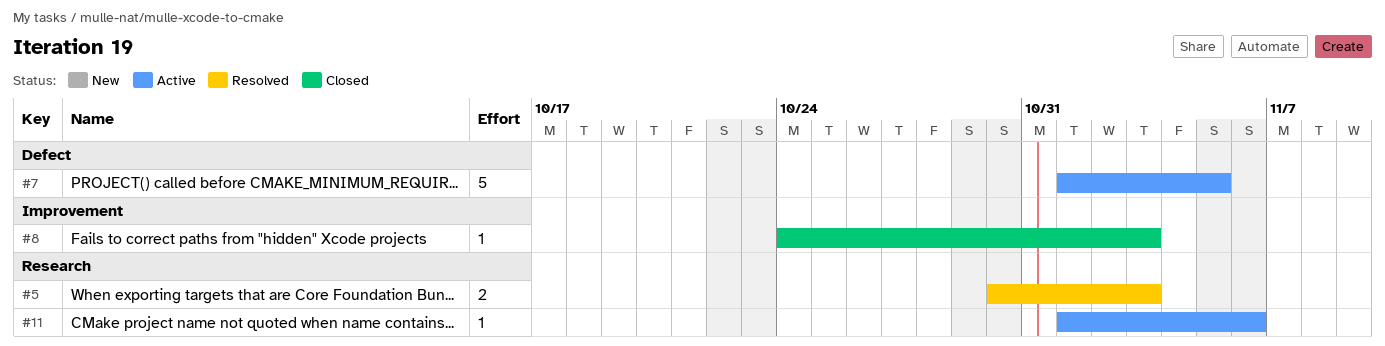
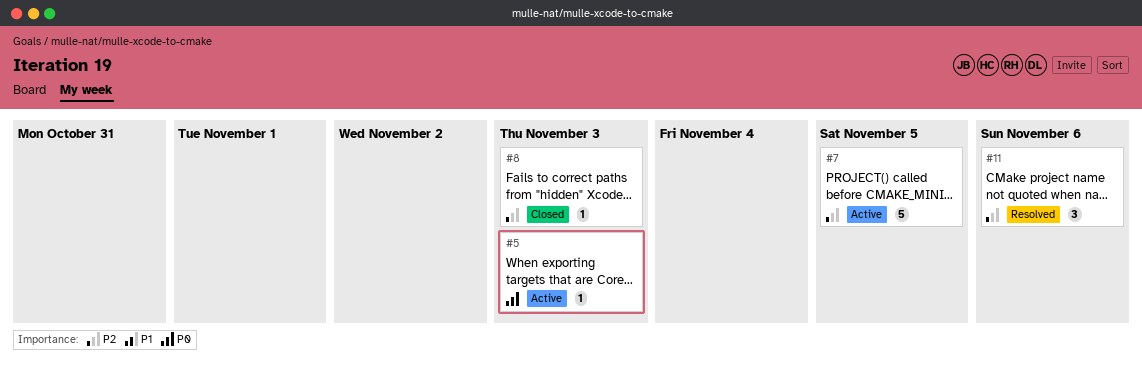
#5, status: Resolved -> Active
#5, estimate: 2 -> 1
#11, status: Active -> Resolved
#11, estimate: 1 -> 3

